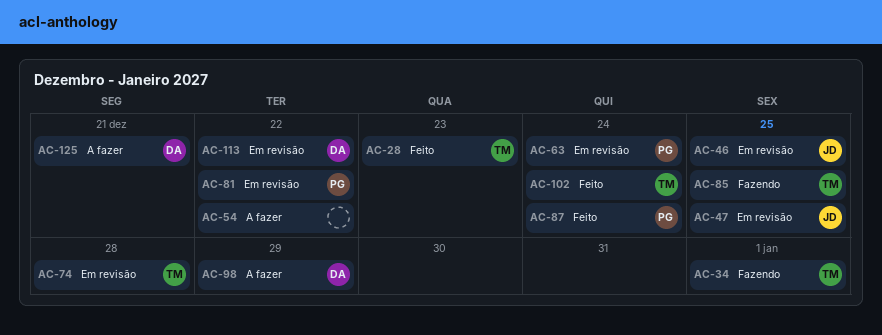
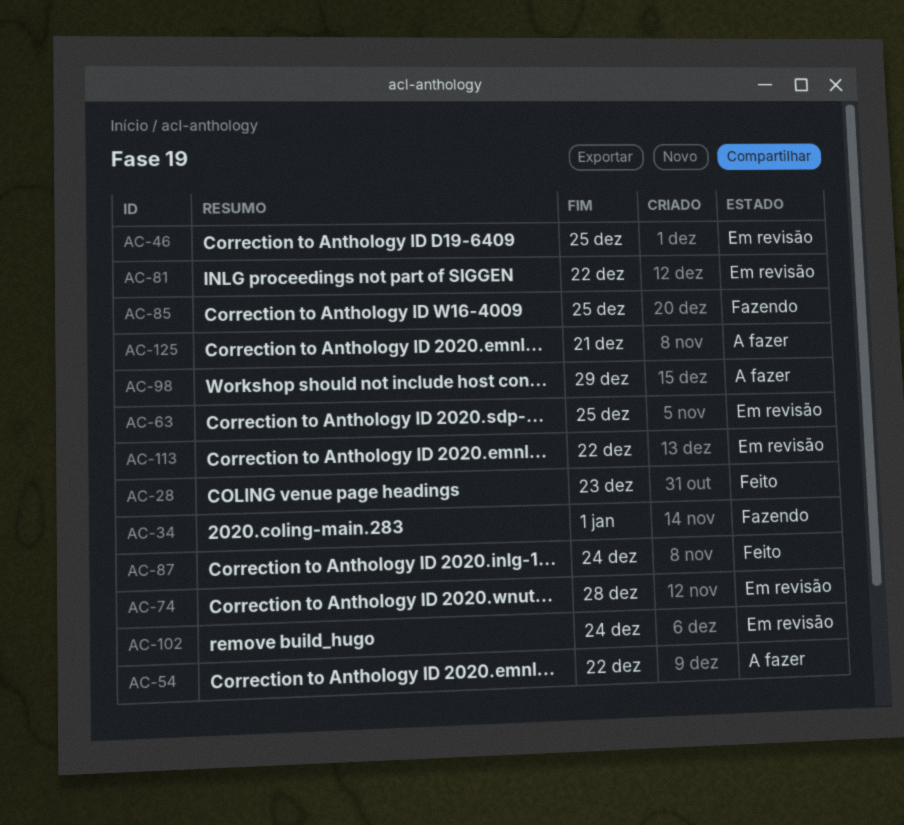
AC-47: present -> none
AC-63, due: Dec 24 -> Dec 25
AC-102, status: Feito -> Em revisão

